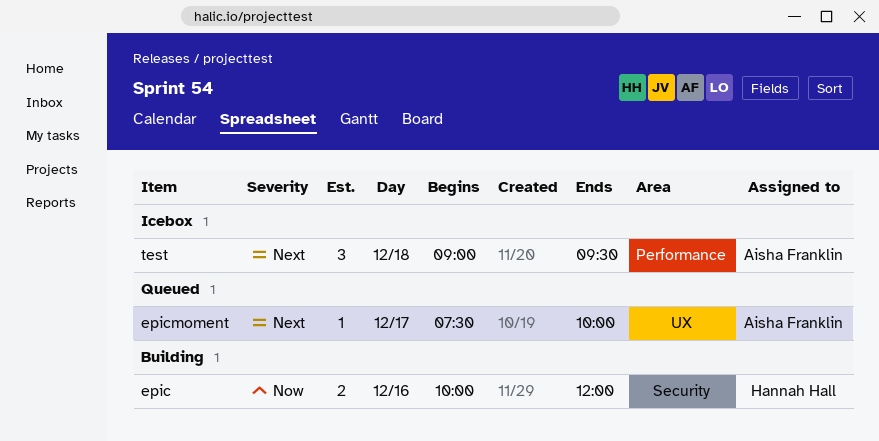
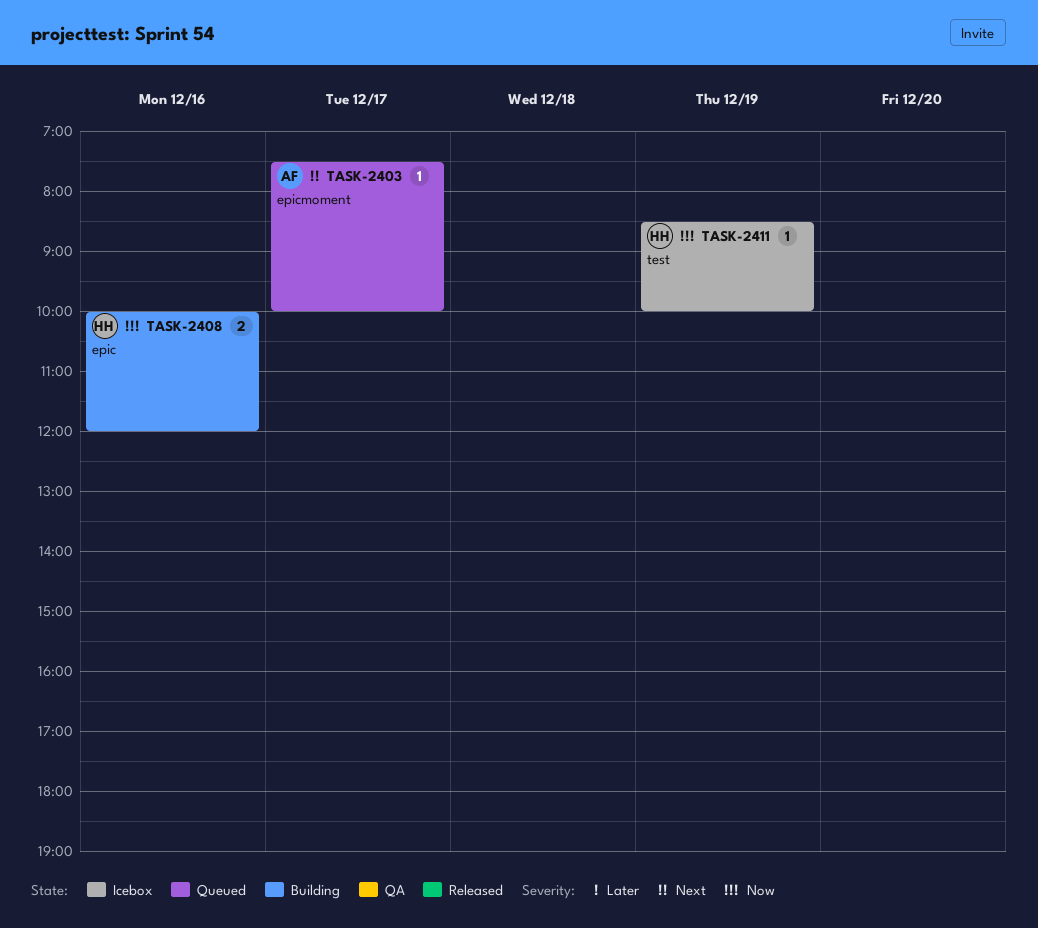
test, owner: Aisha Franklin -> Hannah Hall
test, priority: Next -> Now
test, estimate: 3 -> 1
test, day: Dec 18 -> Dec 19
test, begins: 09:00 -> 08:30
test, ends: 09:30 -> 10:00

